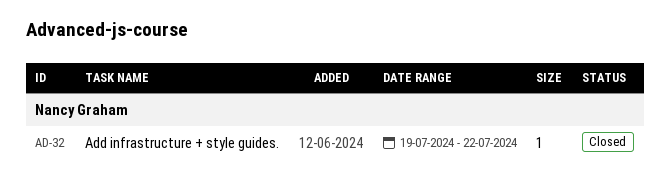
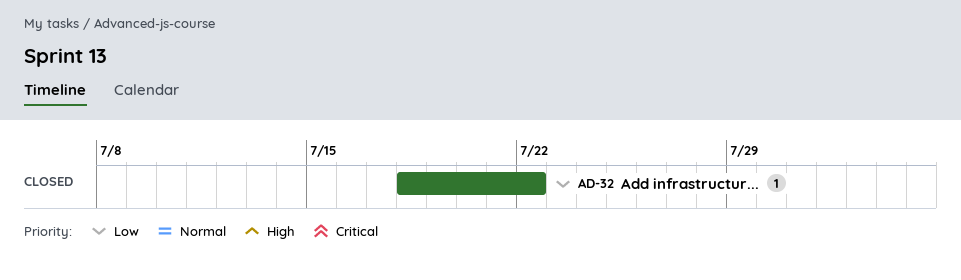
AD-32, start: Jul 19 -> Jul 18

